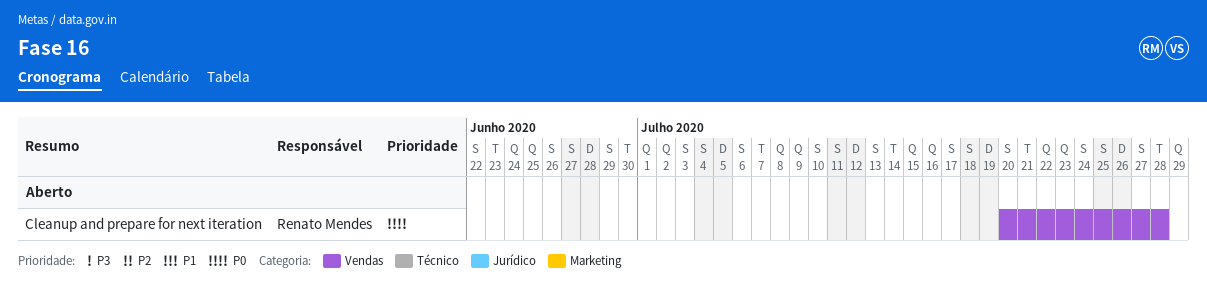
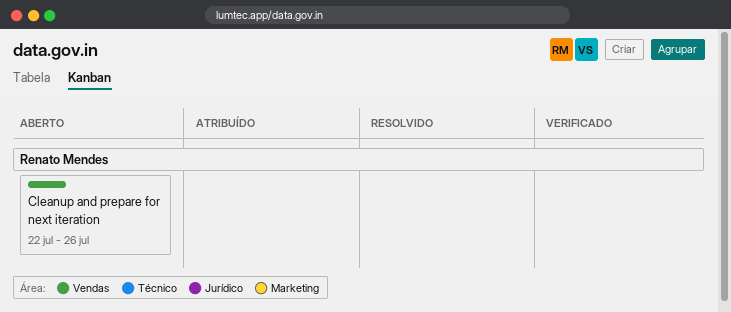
Cleanup and prepare for next iteration, start: Jul 20 -> Jul 22
Cleanup and prepare for next iteration, due: Jul 28 -> Jul 26

